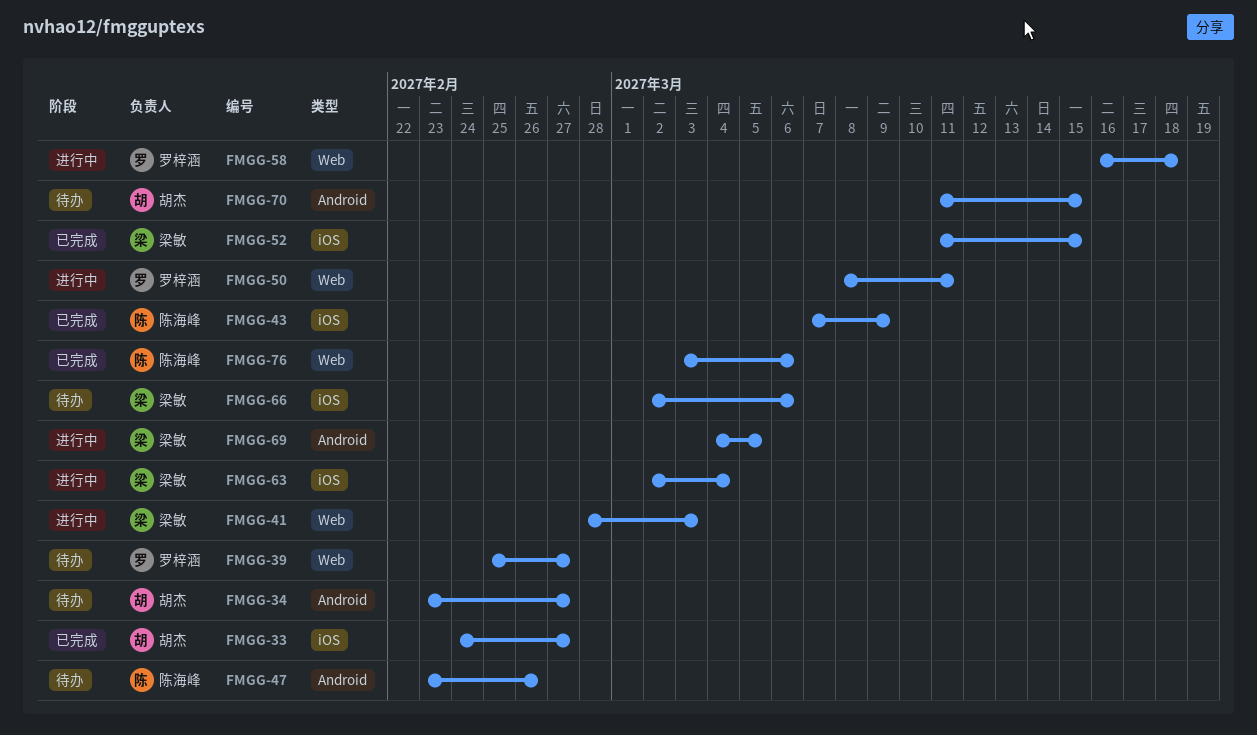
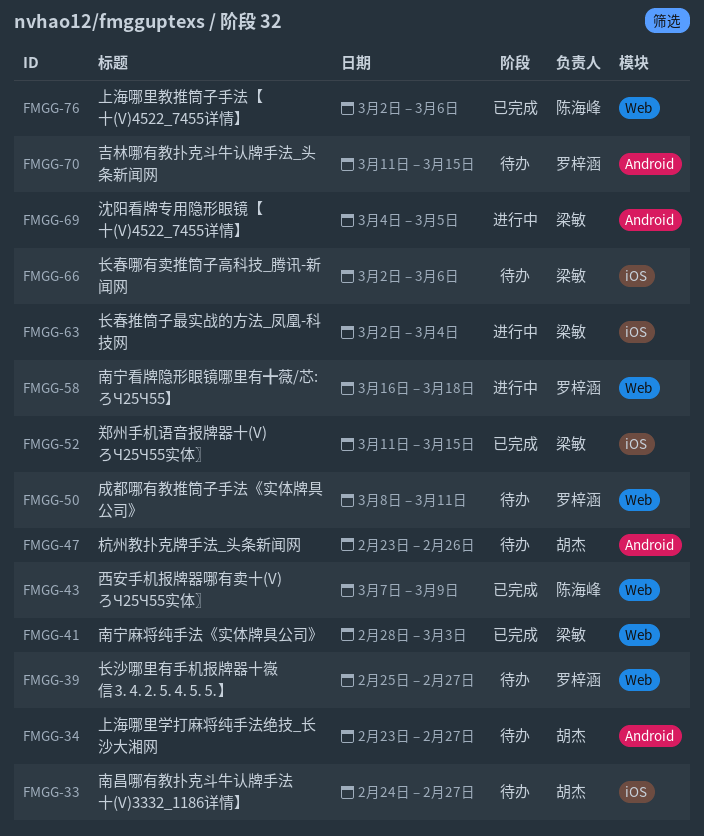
FMGG-33, status: 已完成 -> 待办
FMGG-41, status: 进行中 -> 已完成
FMGG-43, label: iOS -> Web
FMGG-47, owner: 陈海峰 -> 胡杰
FMGG-50, status: 进行中 -> 待办
FMGG-70, owner: 胡杰 -> 罗梓涵
FMGG-76, start: Mar 3 -> Mar 2

